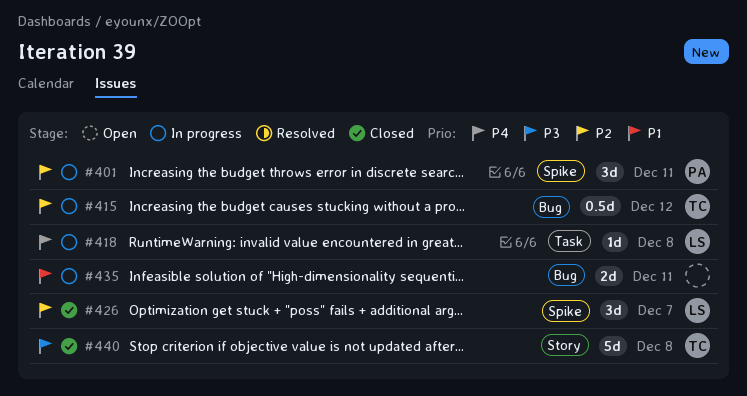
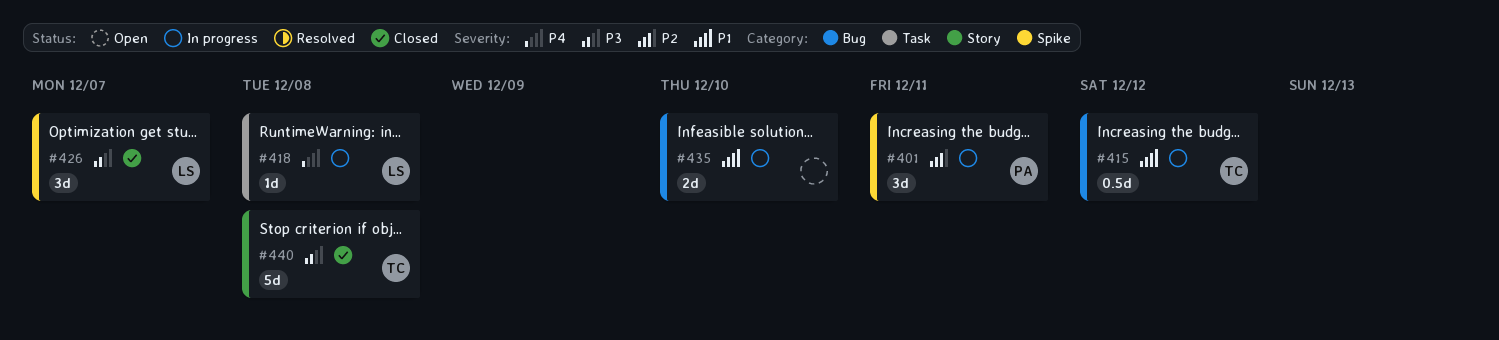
#415, priority: P2 -> P1
#426, priority: P2 -> P3
#435, due: Dec 11 -> Dec 10

